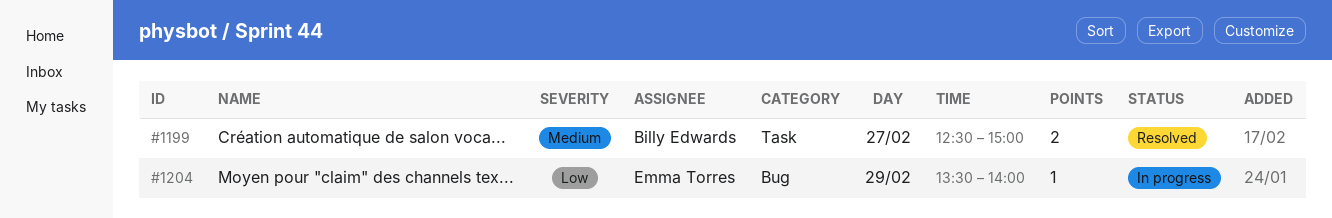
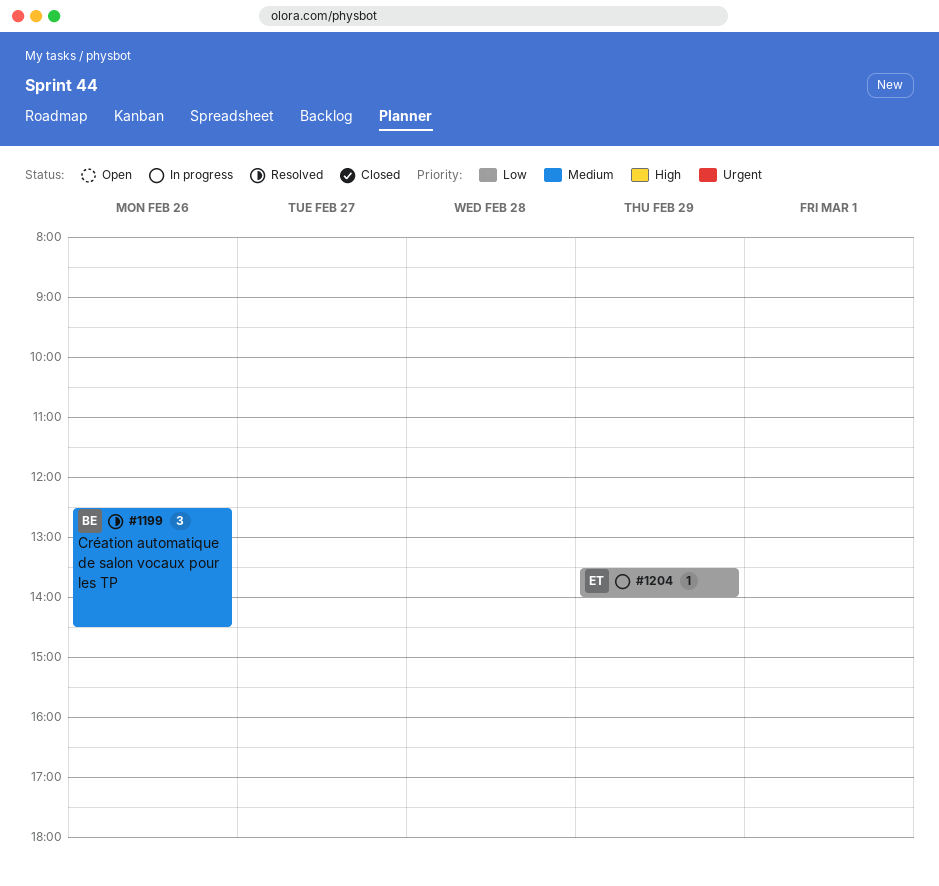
#1199, estimate: 2 -> 3
#1199, day: Feb 27 -> Feb 26
#1199, ends: 15:00 -> 14:30

